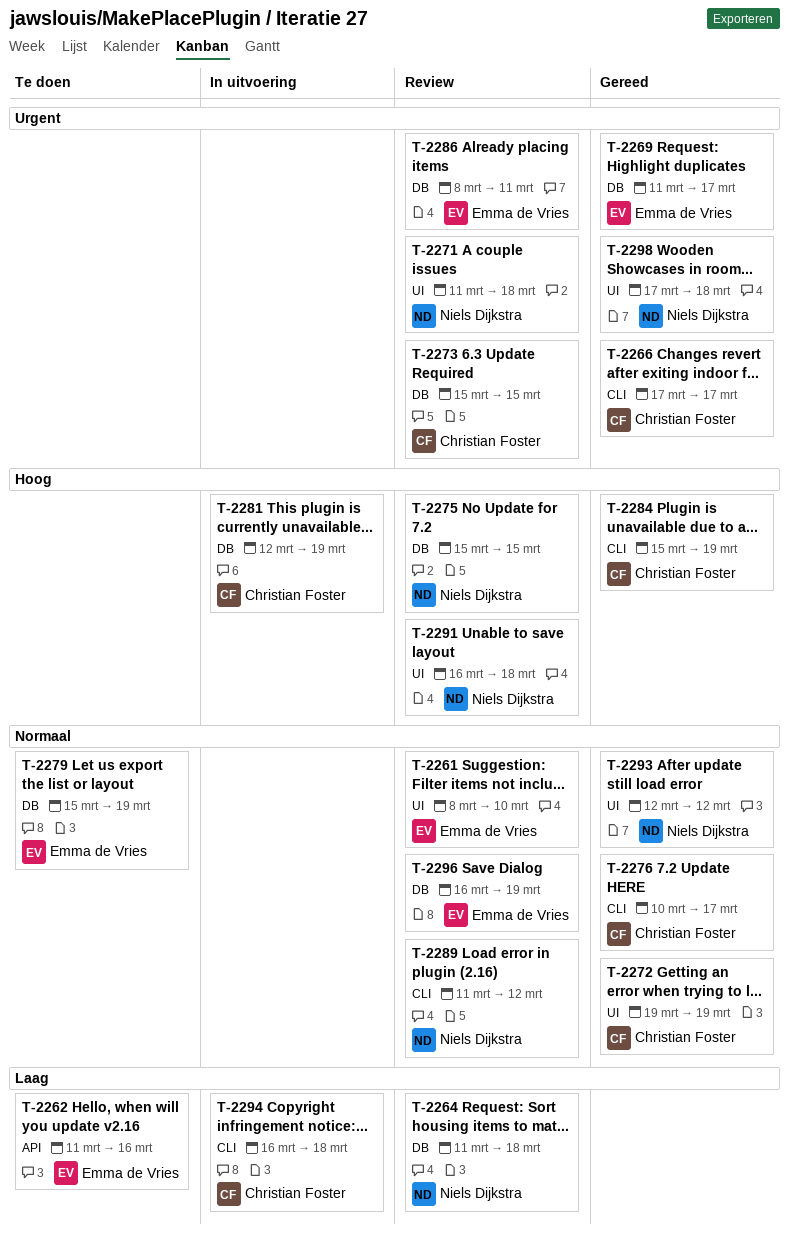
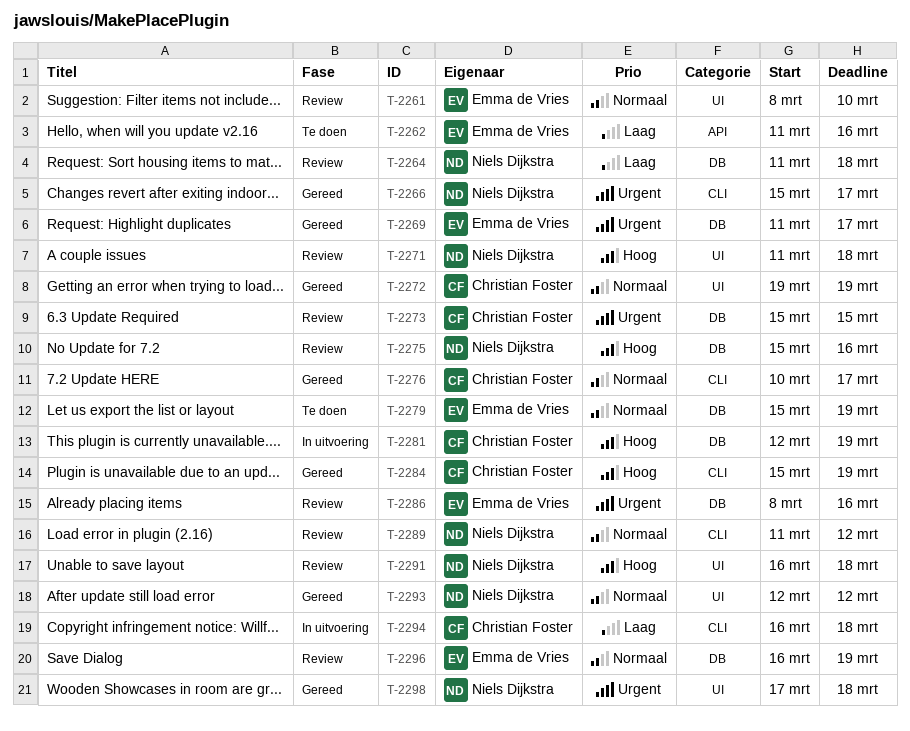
T-2266, owner: Christian Foster -> Niels Dijkstra
T-2266, start: Mar 17 -> Mar 15
T-2271, priority: Urgent -> Hoog
T-2275, due: Mar 15 -> Mar 16
T-2286, due: Mar 11 -> Mar 16

